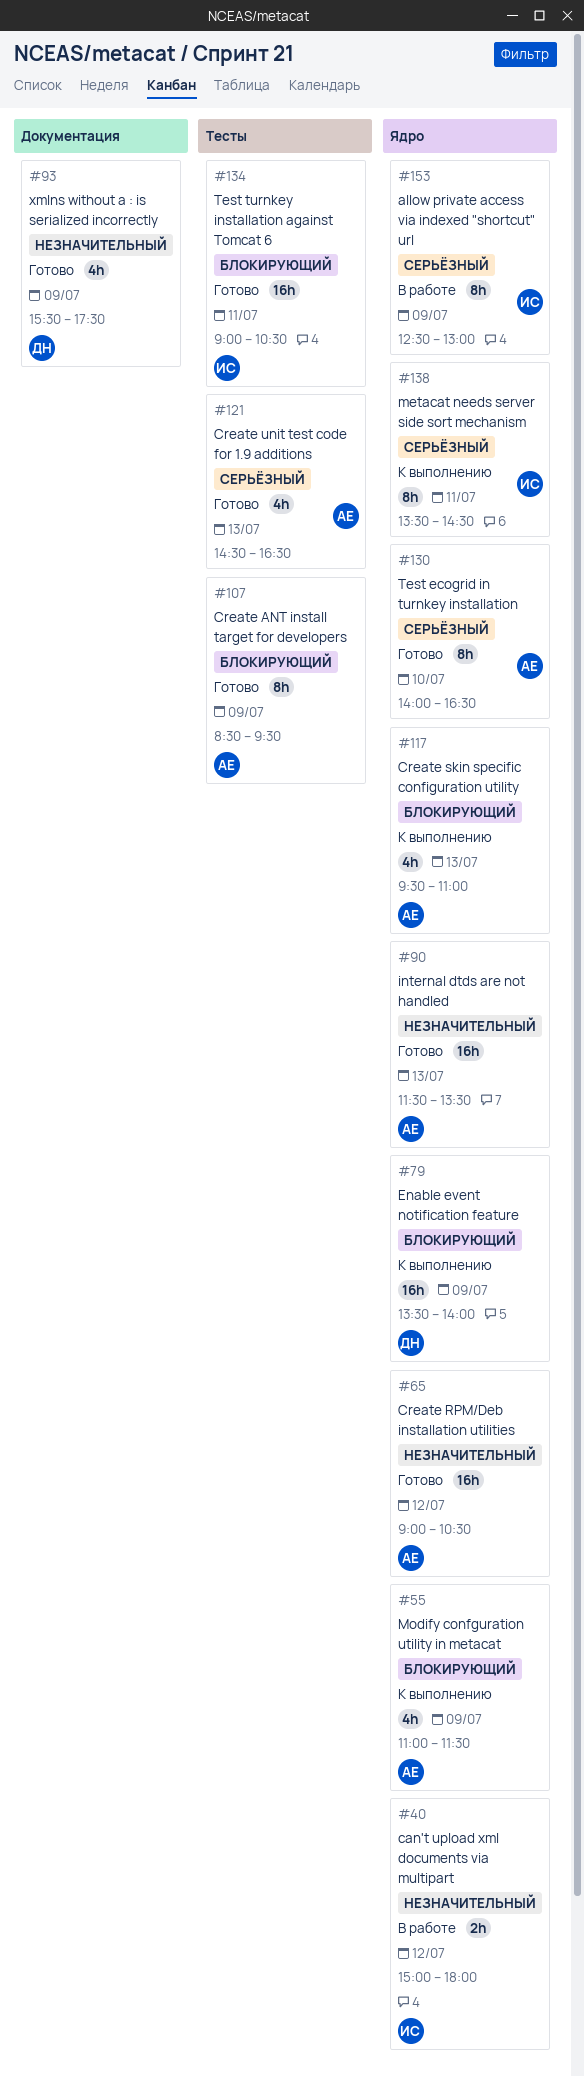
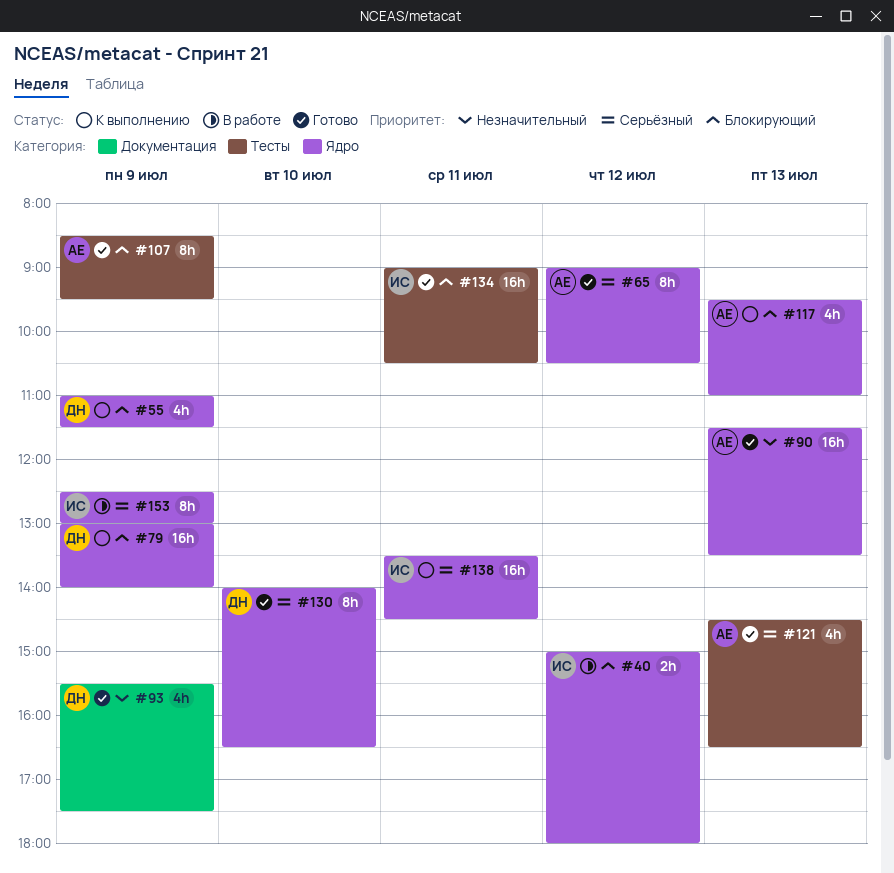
#40, priority: Незначительный -> Блокирующий
#55, owner: АЕ -> ДН
#65, priority: Незначительный -> Серьёзный
#65, estimate: 16h -> 8h
#79, begins: 13:30 -> 13:00
#130, owner: АЕ -> ДН
#138, estimate: 8h -> 16h

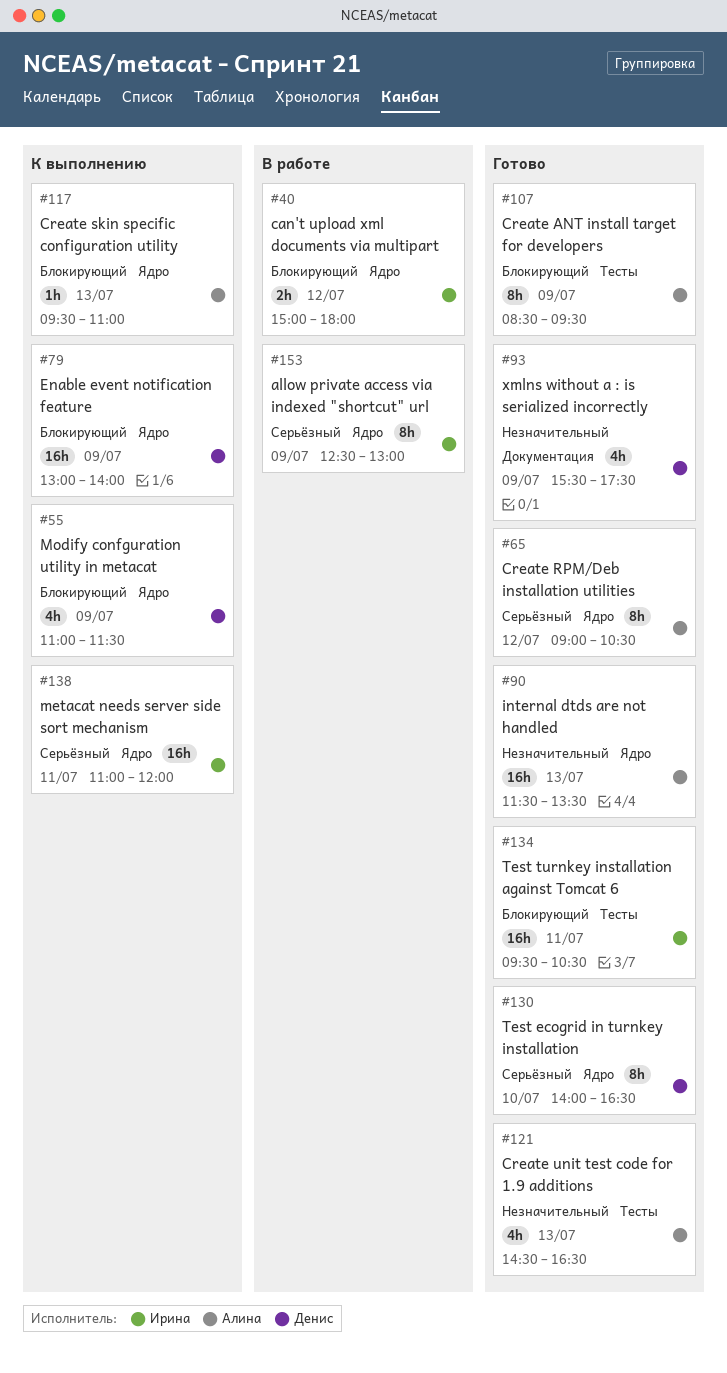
#117, estimate: 4h -> 1h
#121, priority: Серьёзный -> Незначительный
#134, begins: 09:00 -> 09:30
#138, begins: 13:30 -> 11:00
#138, ends: 14:30 -> 12:00

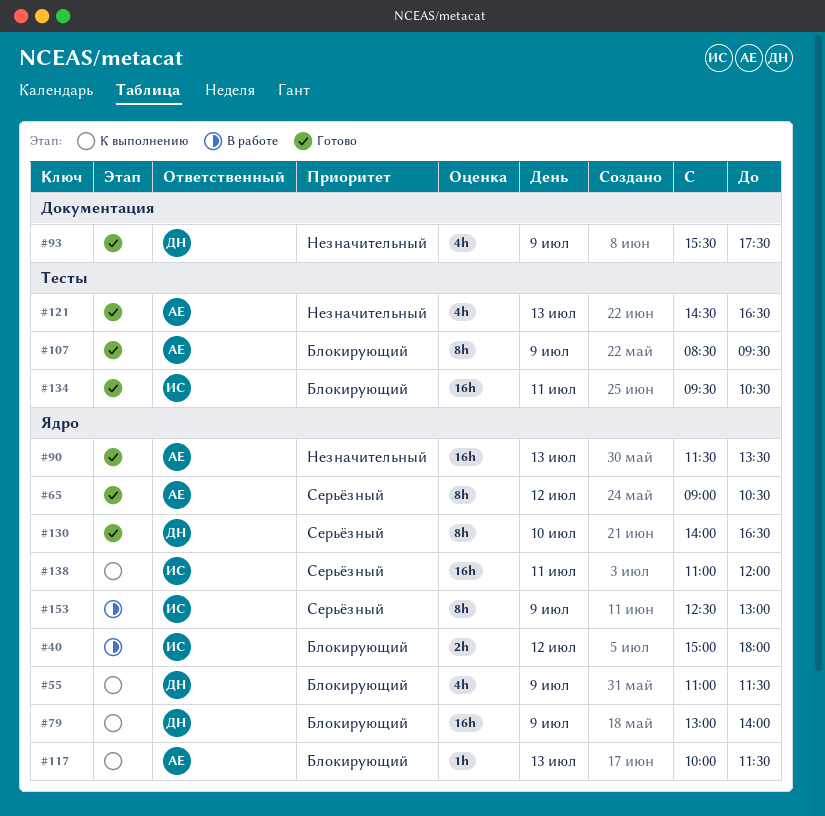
#117, begins: 09:30 -> 10:00
#117, ends: 11:00 -> 11:30

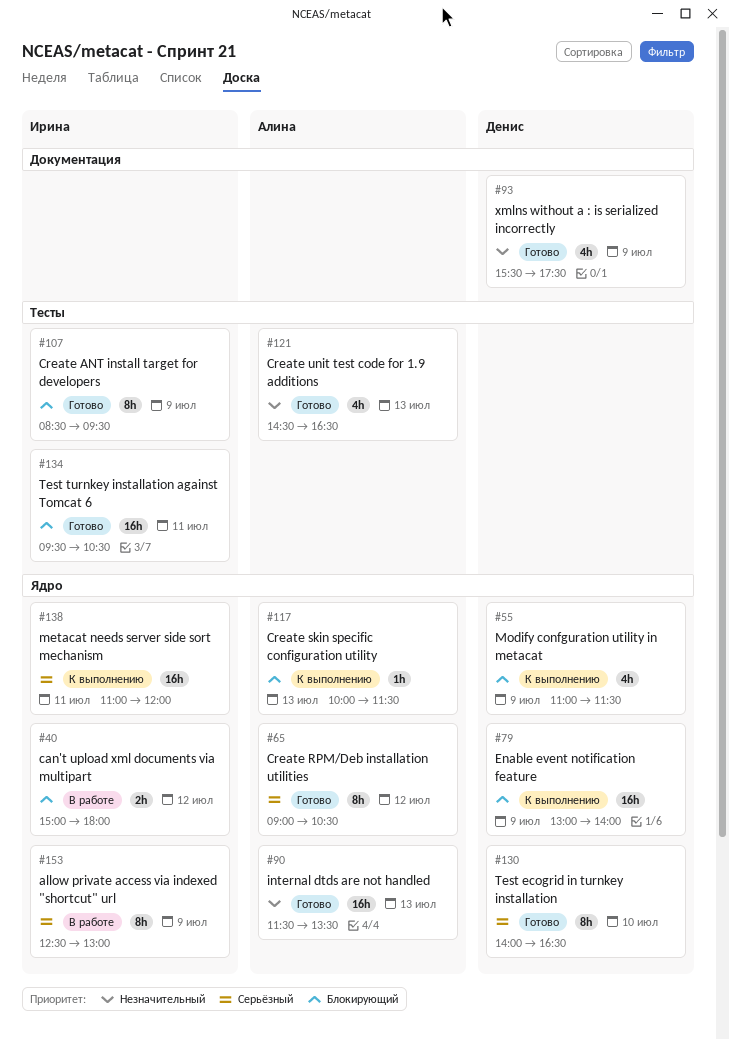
#107, owner: Алина -> Ирина

